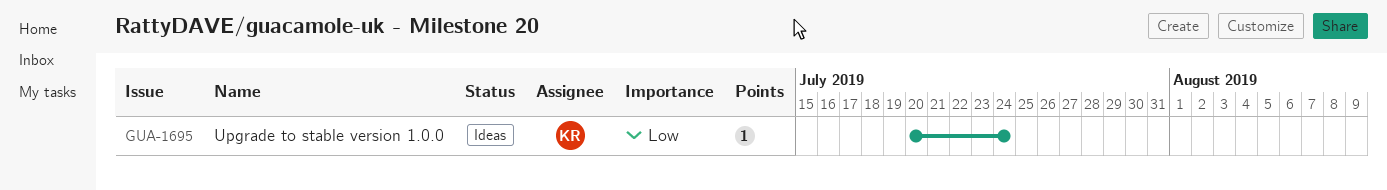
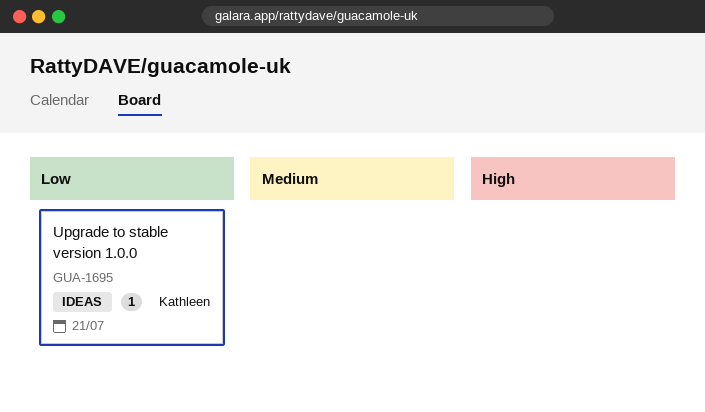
GUA-1695, due: Jul 24 -> Jul 21

